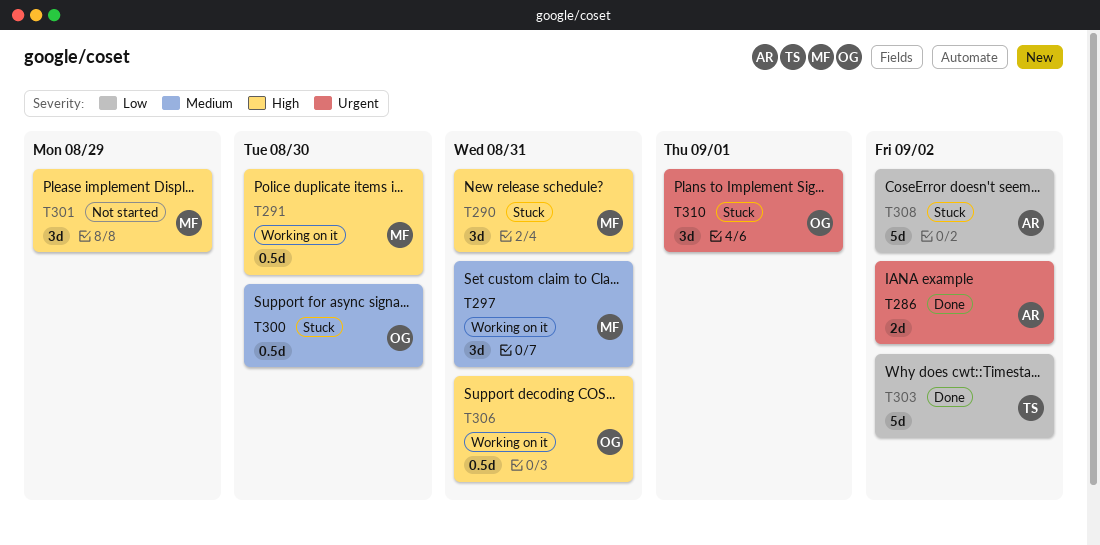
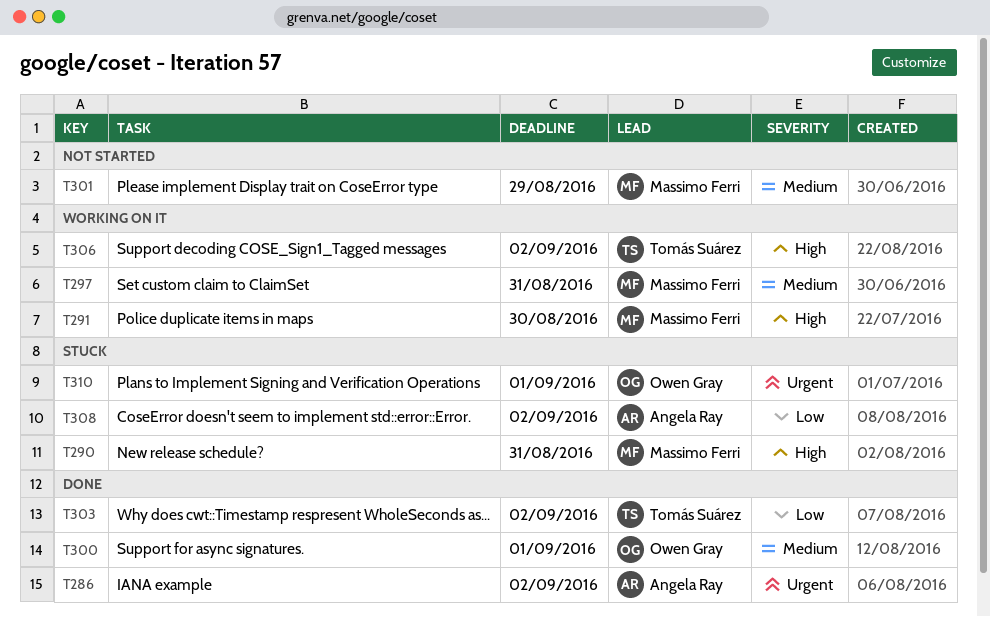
T300, status: Stuck -> Done
T300, due: Aug 30 -> Sep 1
T301, priority: High -> Medium
T306, owner: Owen Gray -> Tomás Suárez
T306, due: Aug 31 -> Sep 2

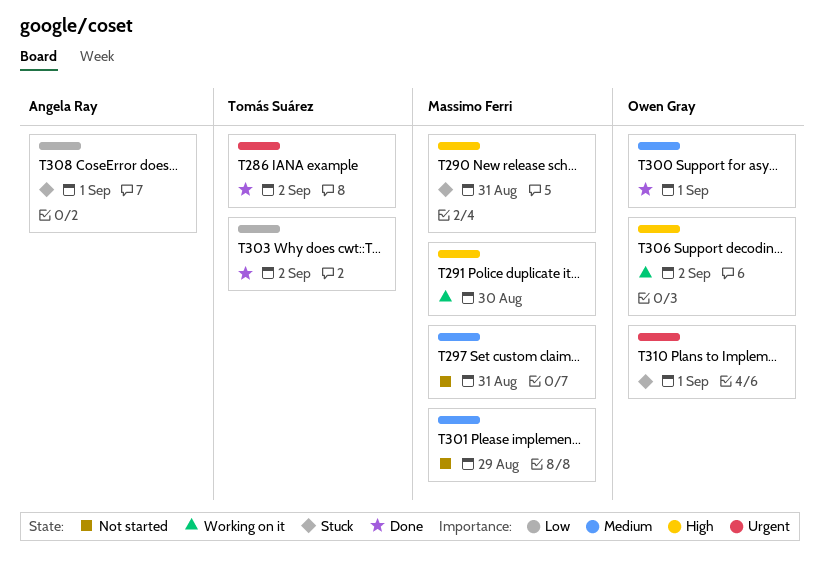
T286, owner: Angela Ray -> Tomás Suárez
T297, status: Working on it -> Not started
T306, owner: Tomás Suárez -> Owen Gray
T308, due: Sep 2 -> Sep 1

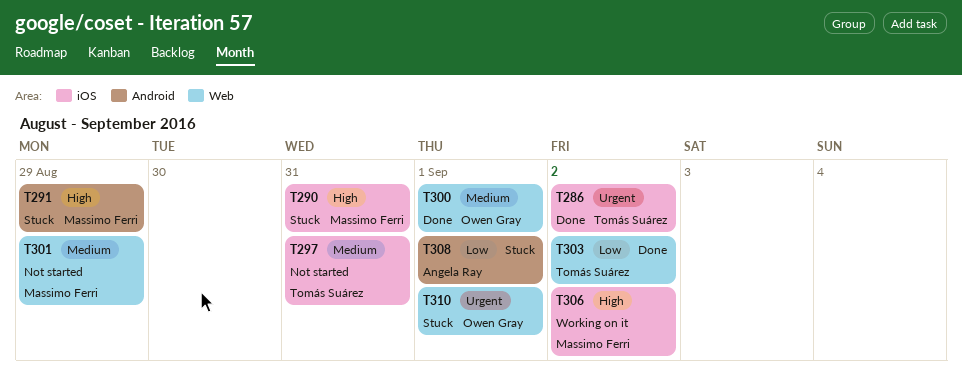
T291, status: Working on it -> Stuck
T291, due: Aug 30 -> Aug 29
T297, owner: Massimo Ferri -> Tomás Suárez
T306, owner: Owen Gray -> Massimo Ferri

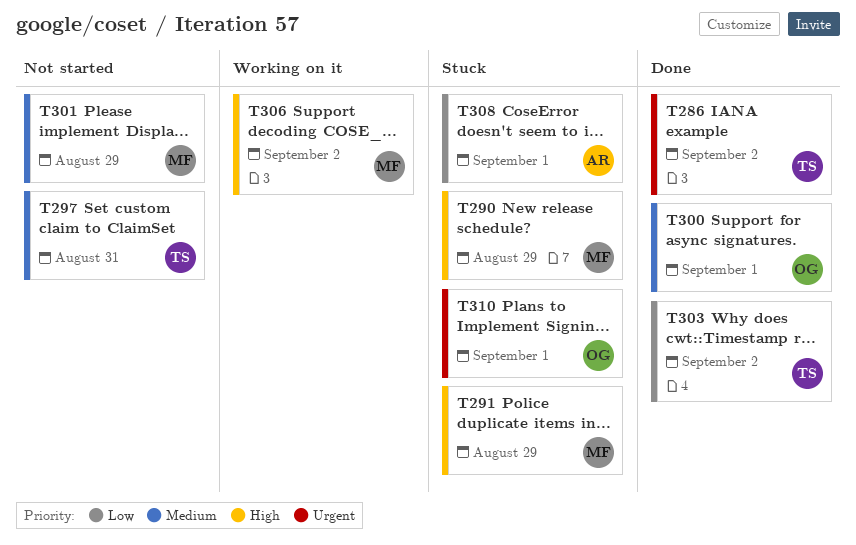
T290, due: Aug 31 -> Aug 29

